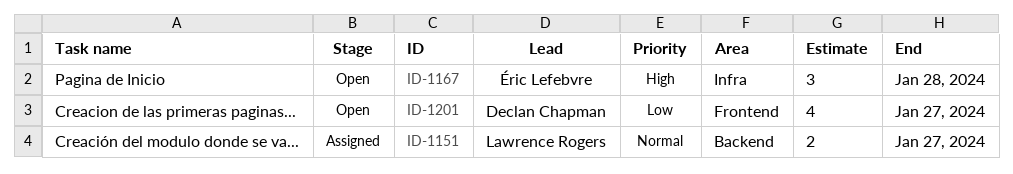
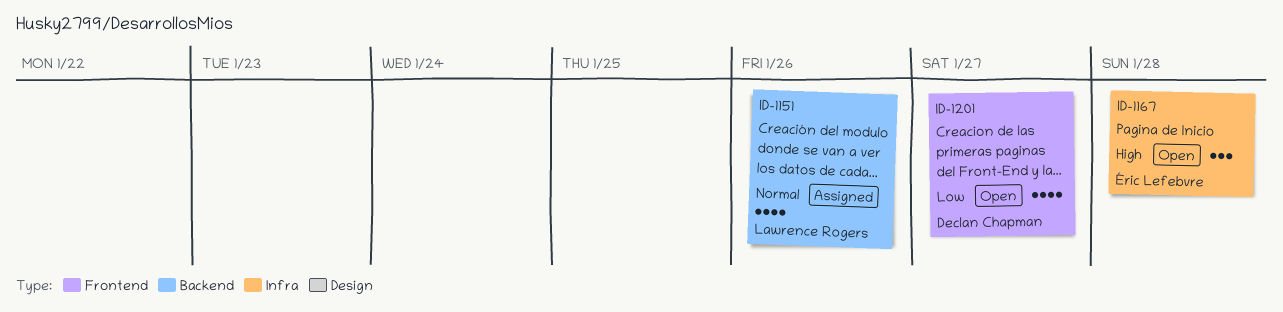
ID-1151, estimate: 2 -> 4
ID-1151, due: Jan 27 -> Jan 26

